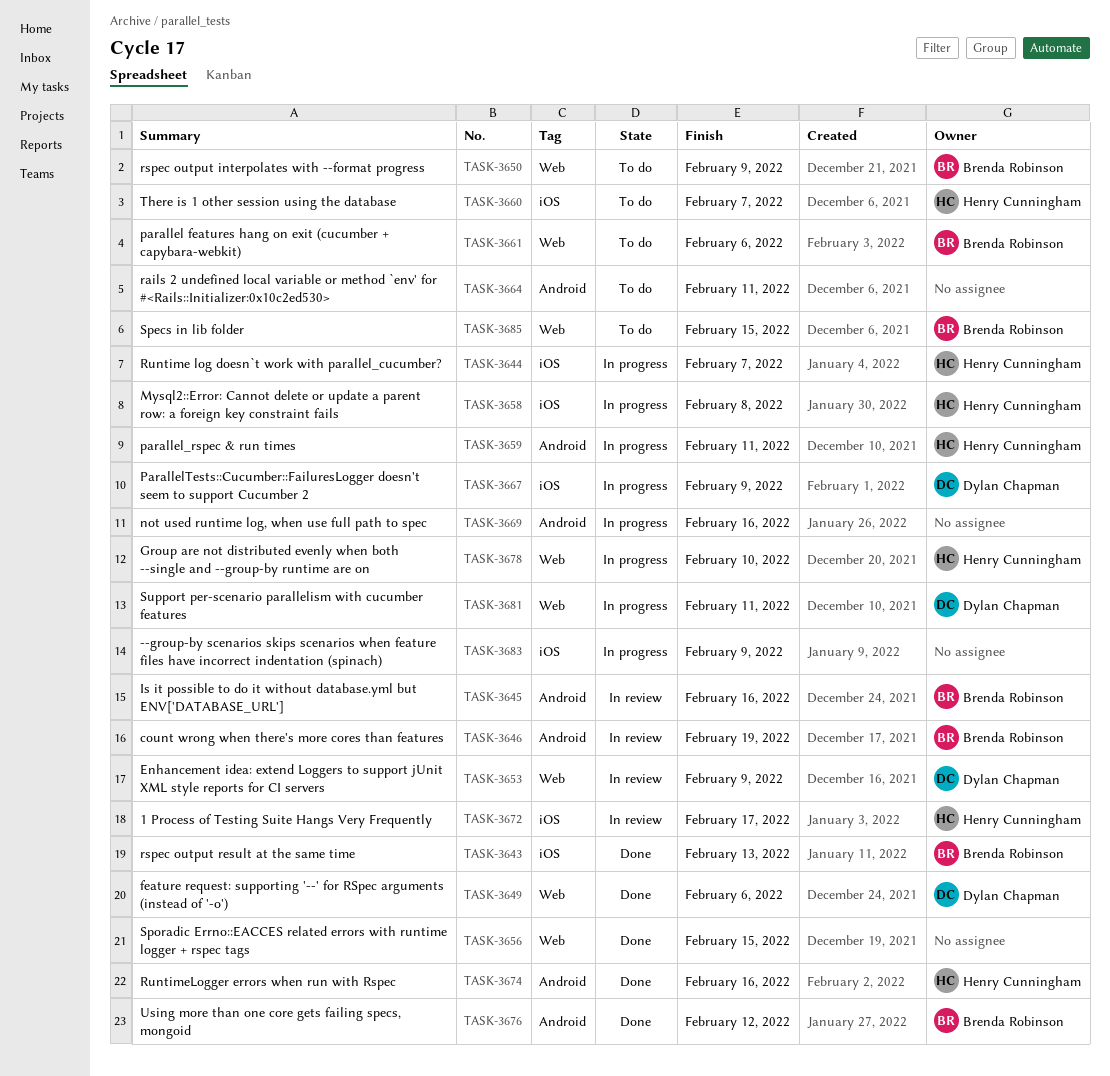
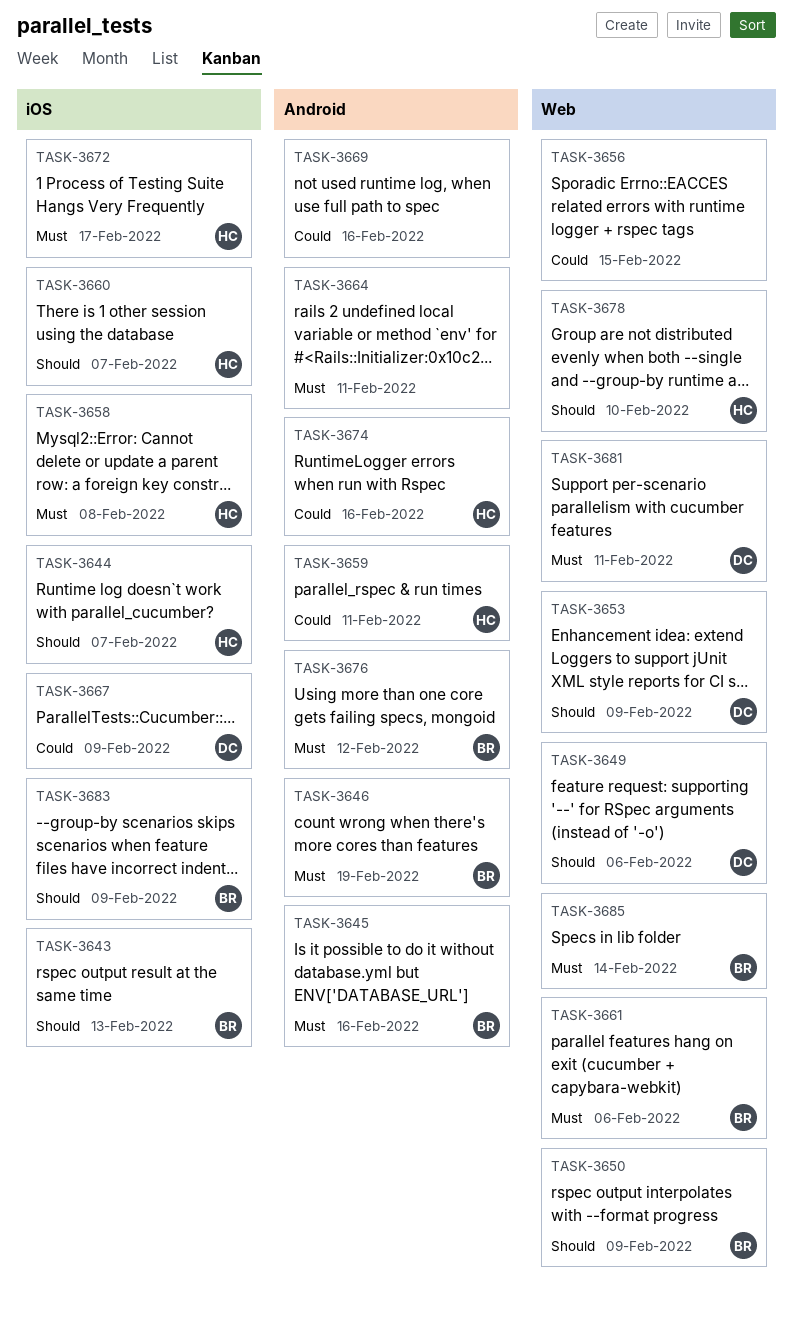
TASK-3683, owner: none -> Brenda Robinson
TASK-3685, due: Feb 15 -> Feb 14

